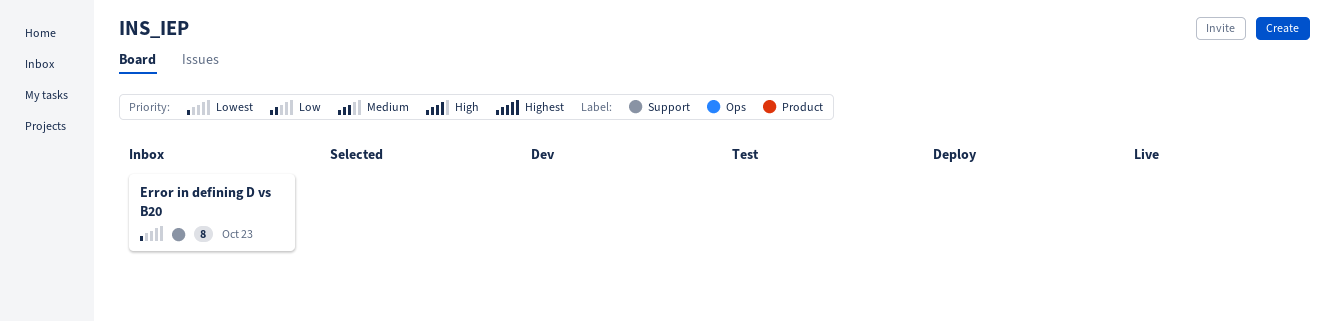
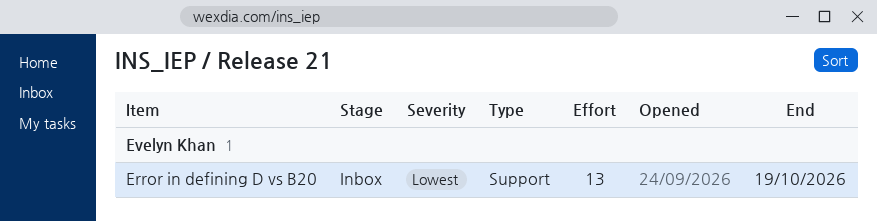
Error in defining D vs B20, estimate: 8 -> 13
Error in defining D vs B20, due: Oct 23 -> Oct 19

